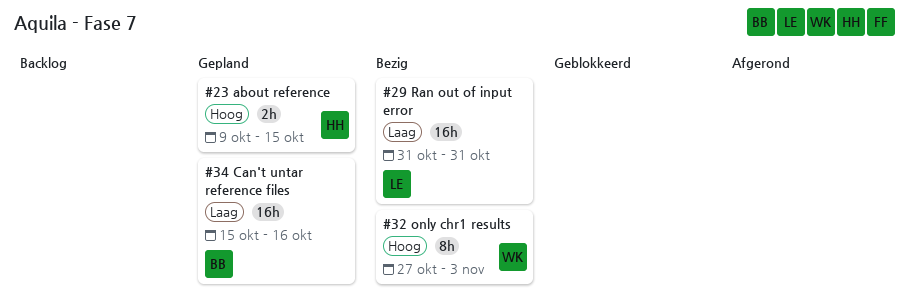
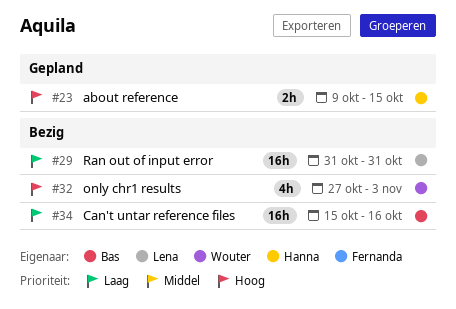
#32, estimate: 8h -> 4h
#34, status: Gepland -> Bezig

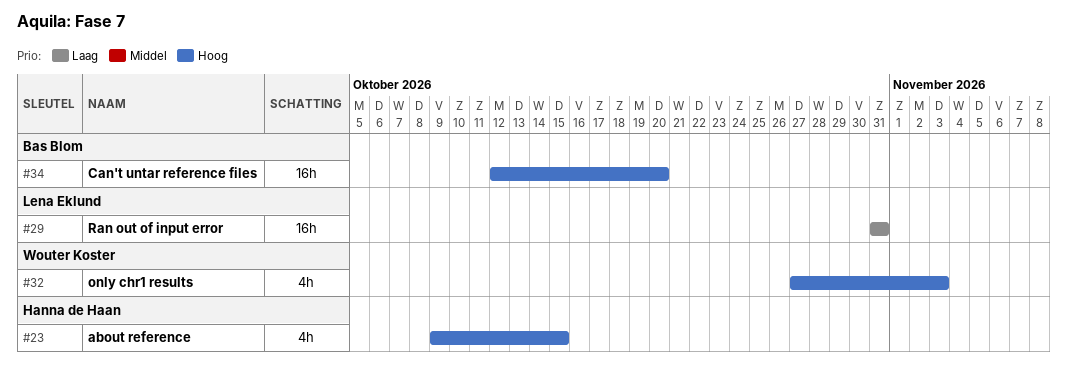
#23, estimate: 2h -> 4h
#34, priority: Laag -> Hoog
#34, start: Oct 15 -> Oct 12
#34, due: Oct 16 -> Oct 20

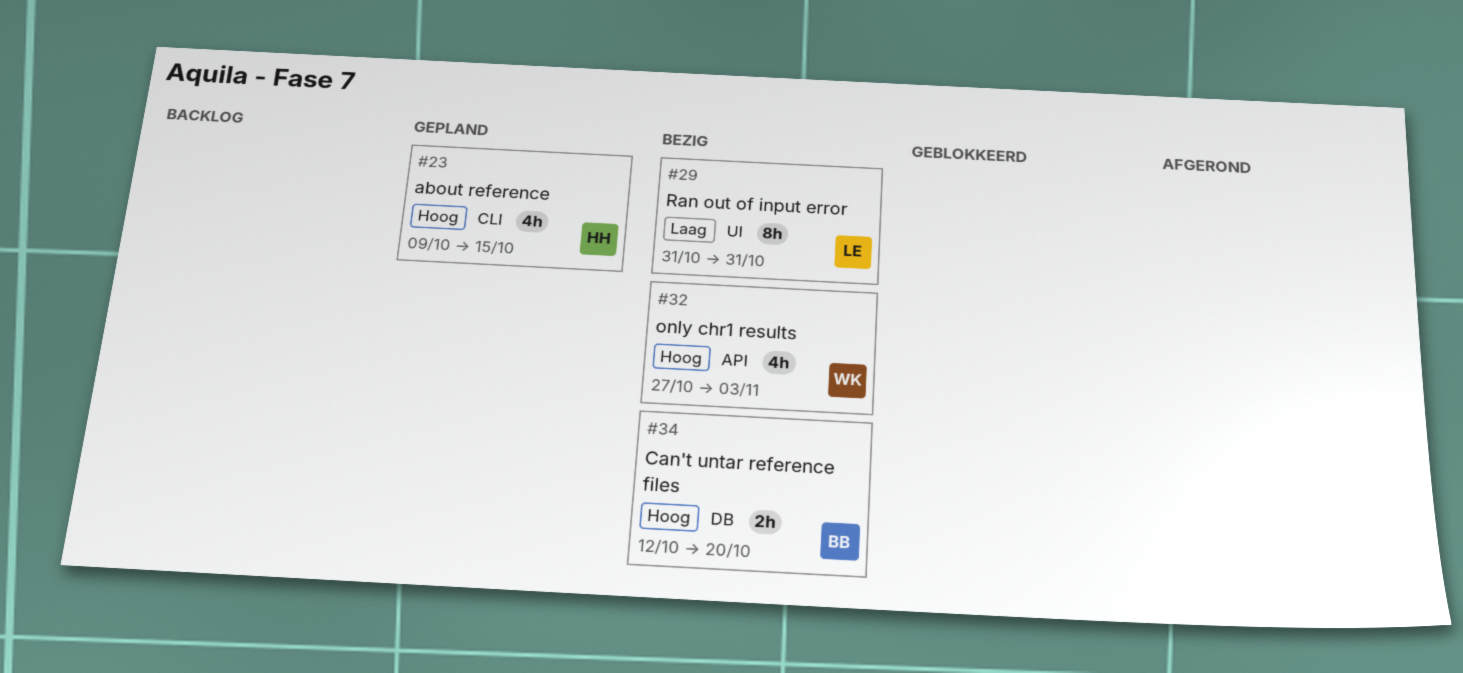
#29, estimate: 16h -> 8h
#34, estimate: 16h -> 2h

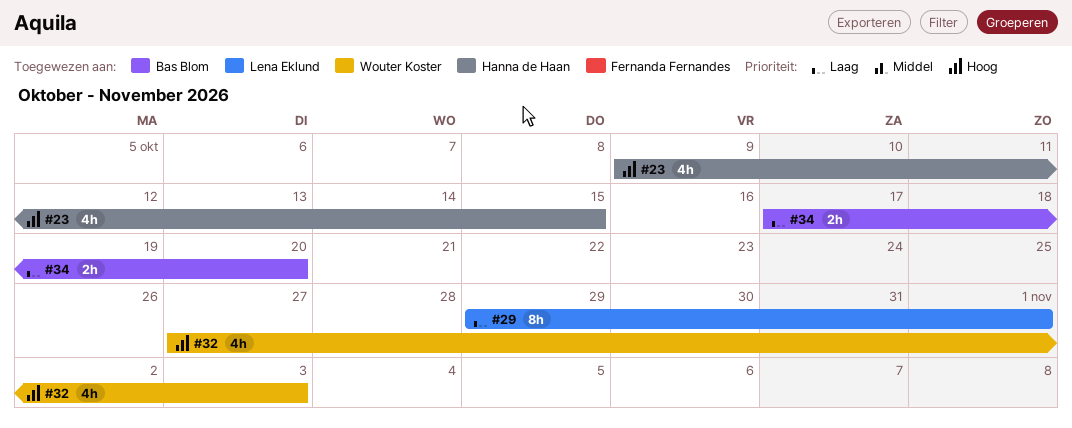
#29, start: Oct 31 -> Oct 29
#29, due: Oct 31 -> Nov 1
#34, priority: Hoog -> Laag
#34, start: Oct 12 -> Oct 17

